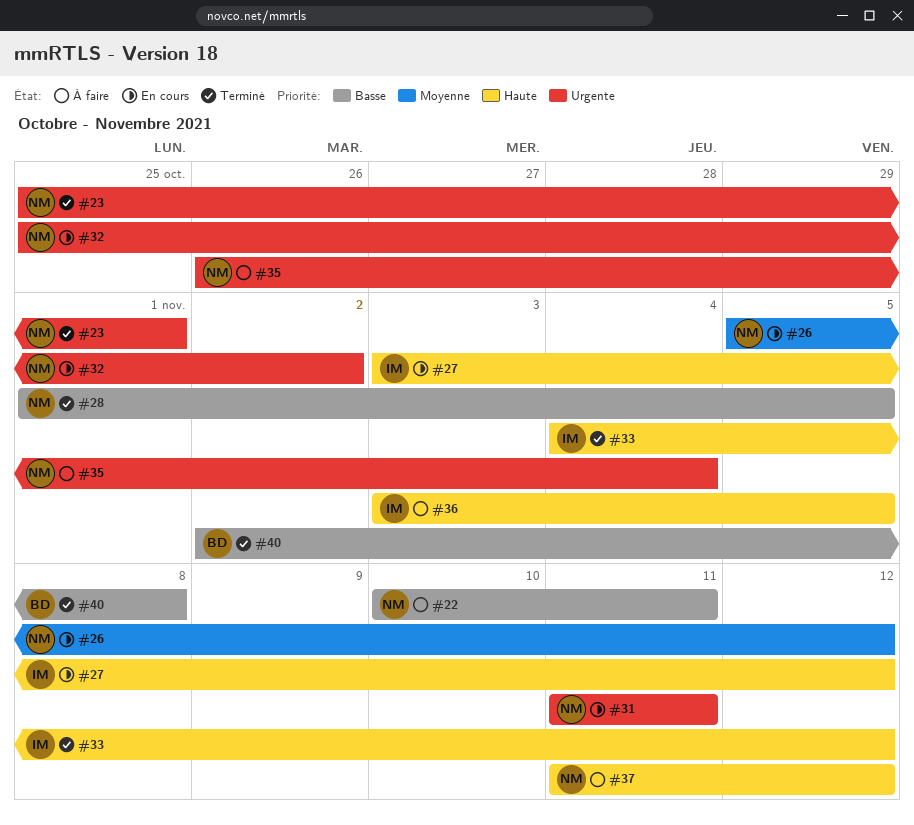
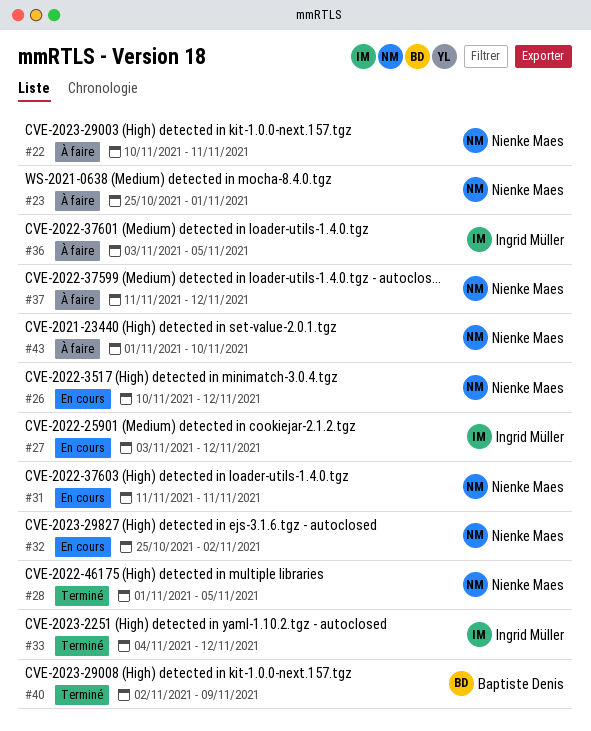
#23, status: Terminé -> À faire
#26, start: Nov 5 -> Nov 10
#35: present -> none
#40, due: Nov 8 -> Nov 9
#43: none -> present

